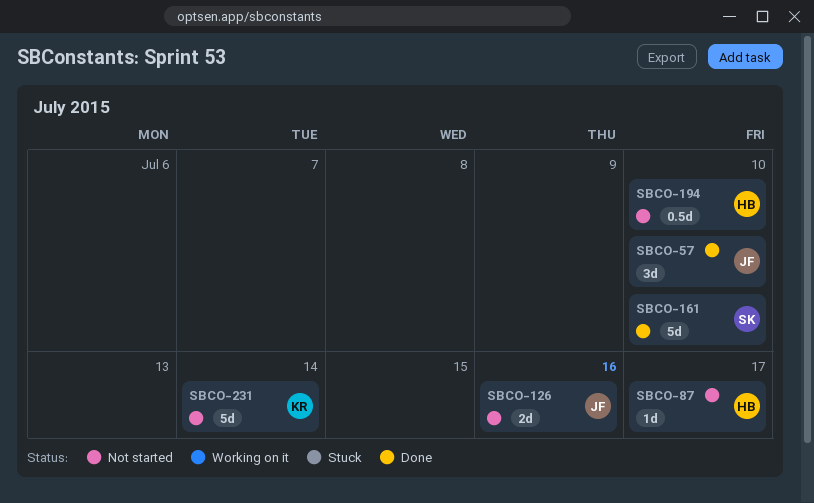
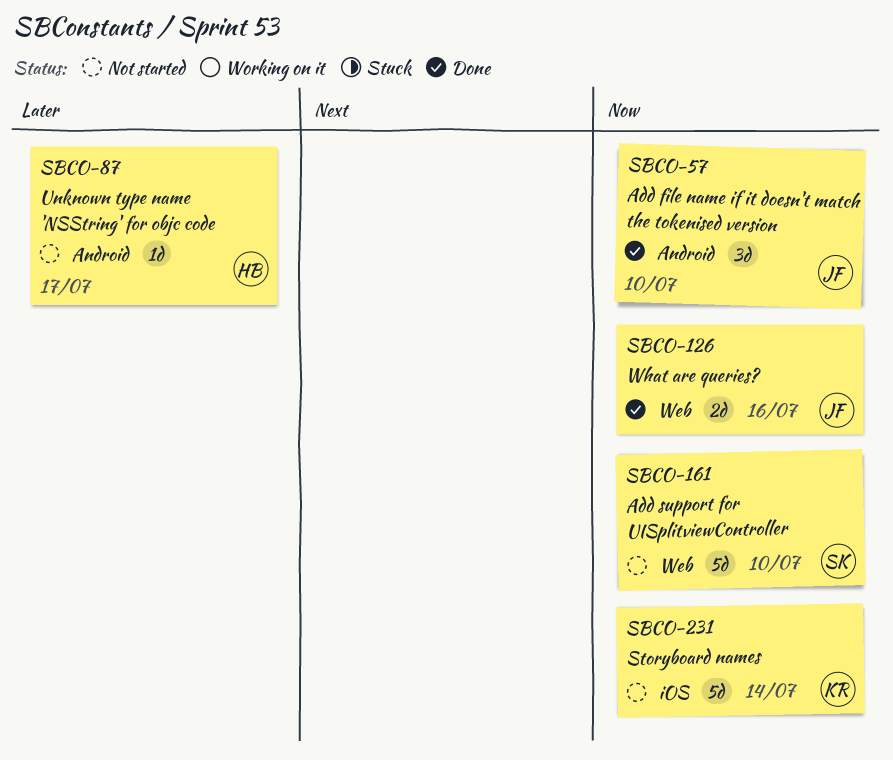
SBCO-126, status: Not started -> Done
SBCO-161, status: Done -> Not started
SBCO-194: present -> none

